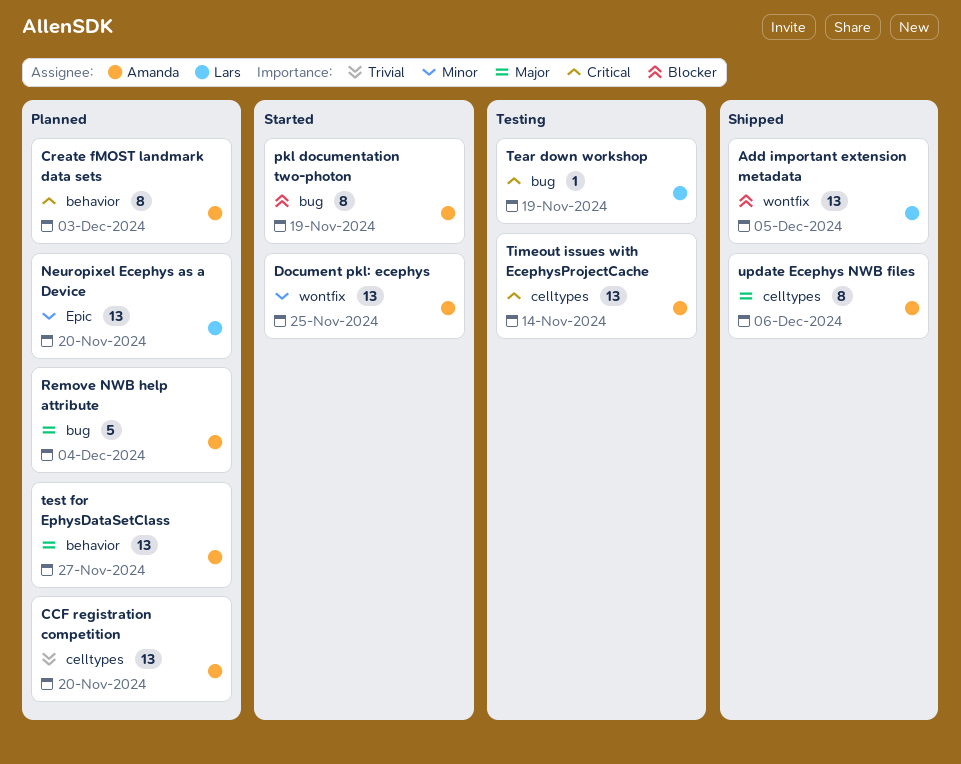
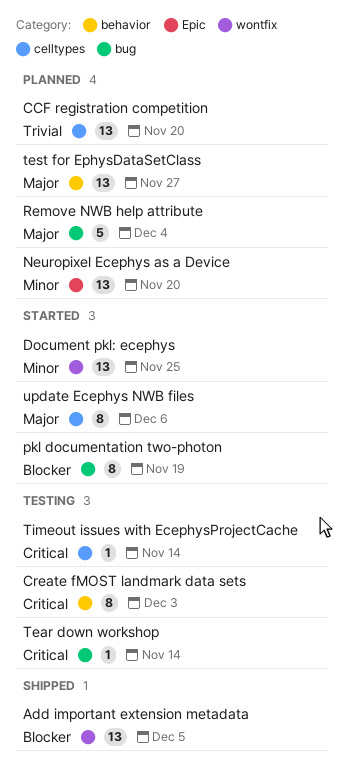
Create fMOST landmark data sets, status: Planned -> Testing
Tear down workshop, due: Nov 19 -> Nov 14
Timeout issues with EcephysProjectCache, estimate: 13 -> 1
update Ecephys NWB files, status: Shipped -> Started

